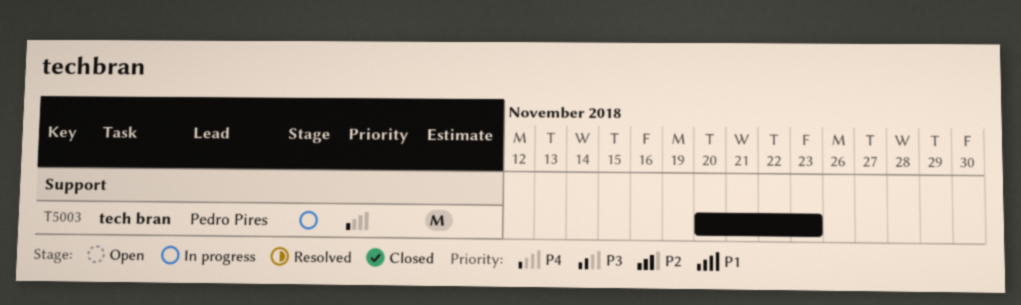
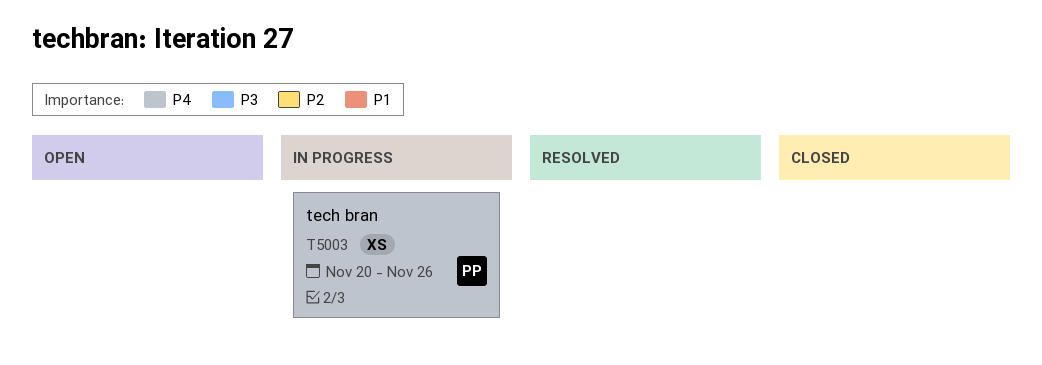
T5003, estimate: M -> XS
T5003, due: Nov 23 -> Nov 26

